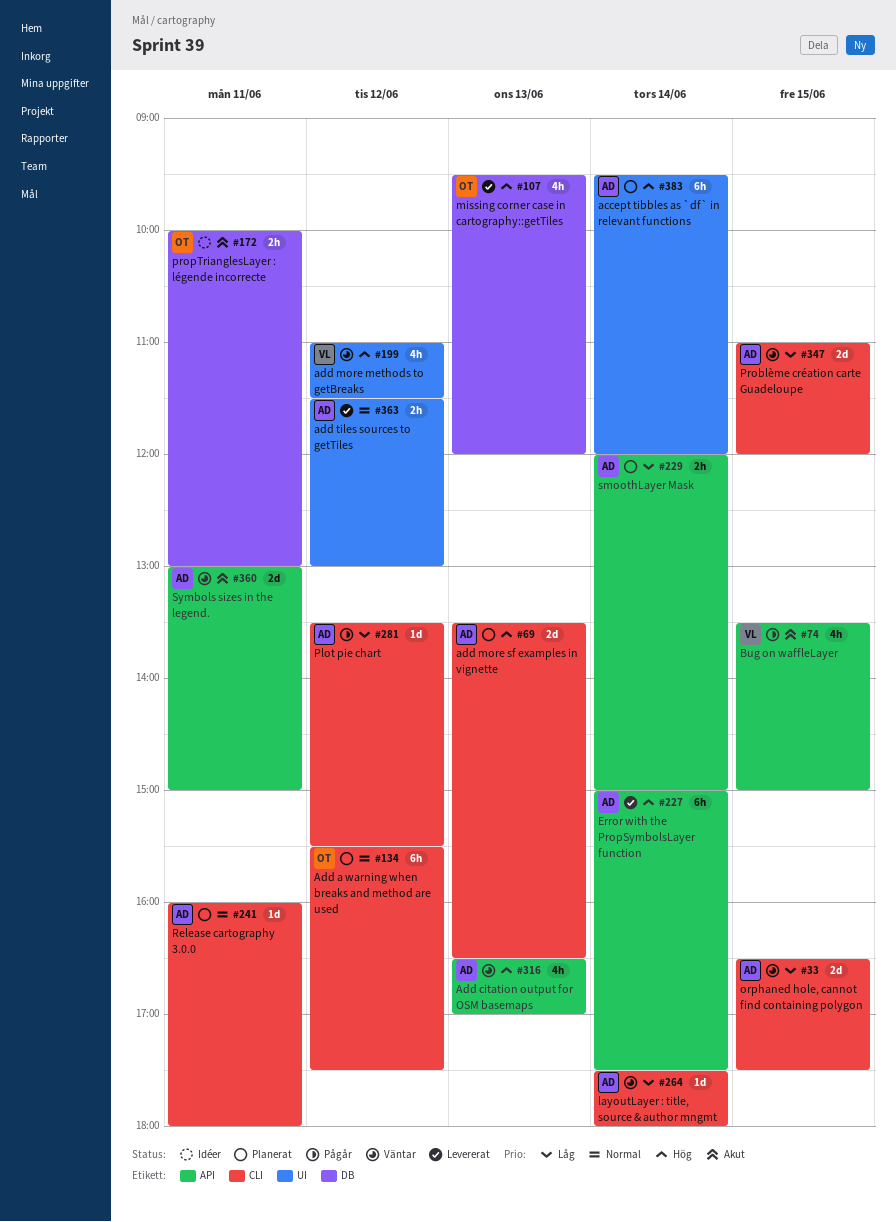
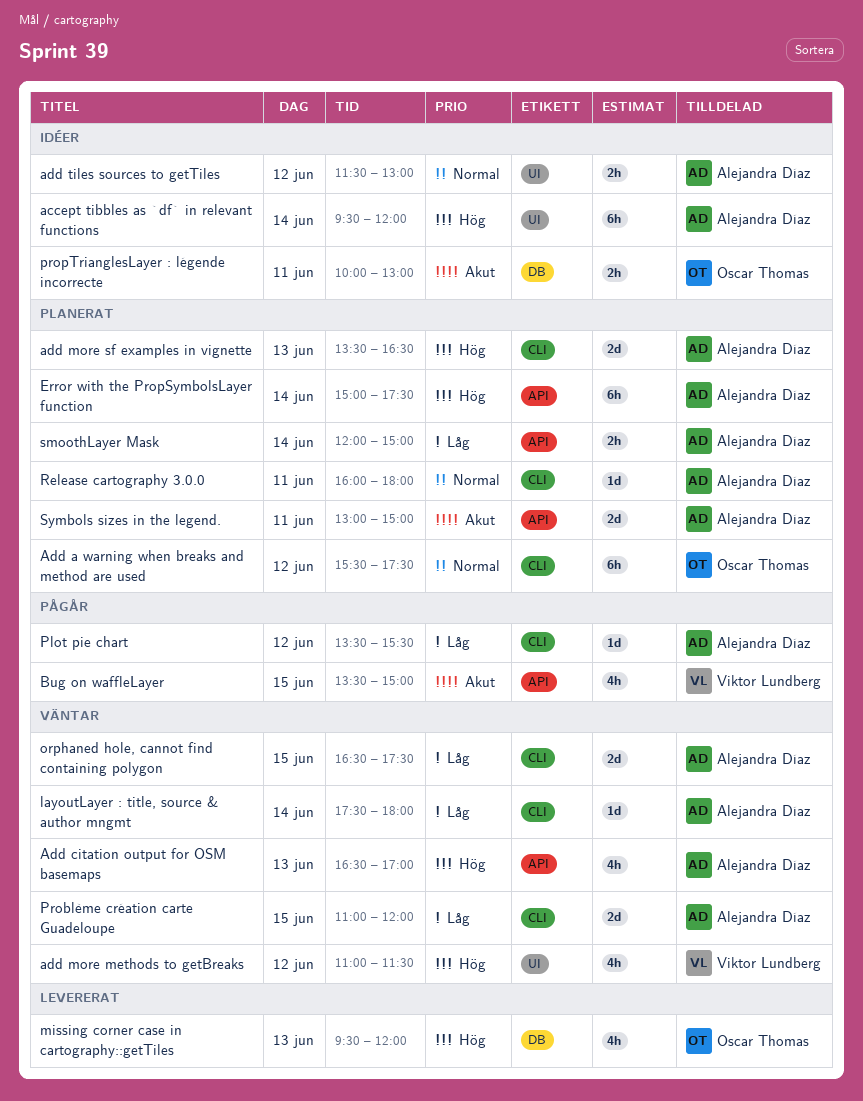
accept tibbles as `df` in relevant functions, status: Planerat -> Idéer
add tiles sources to getTiles, status: Levererat -> Idéer
Error with the PropSymbolsLayer function, status: Levererat -> Planerat
Symbols sizes in the legend., status: Väntar -> Planerat

